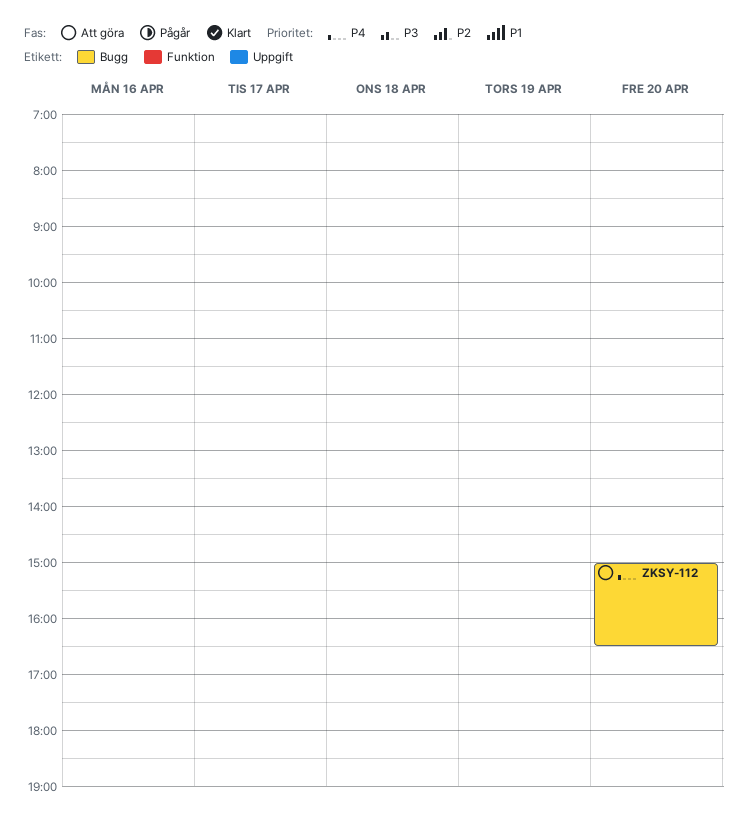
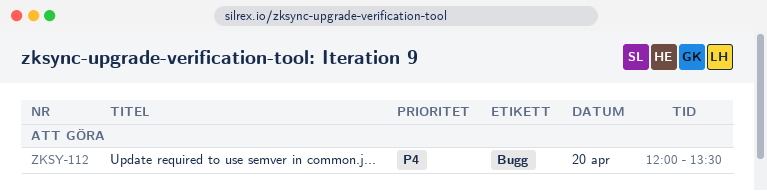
ZKSY-112, begins: 15:00 -> 12:00
ZKSY-112, ends: 16:30 -> 13:30

